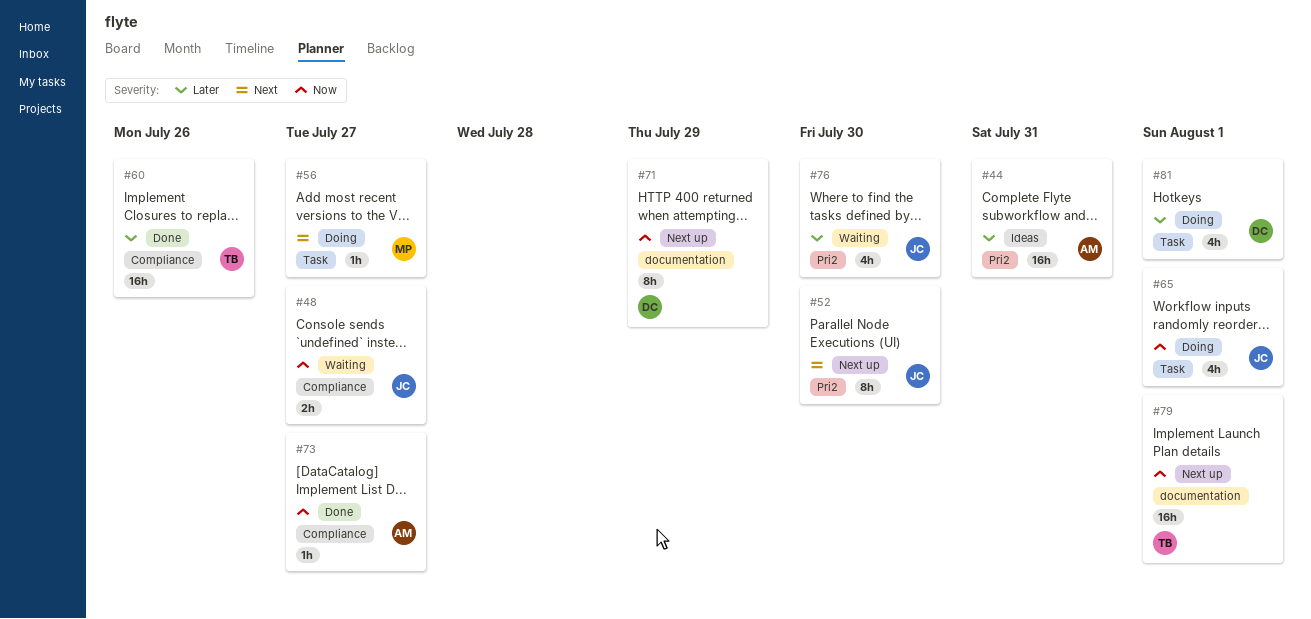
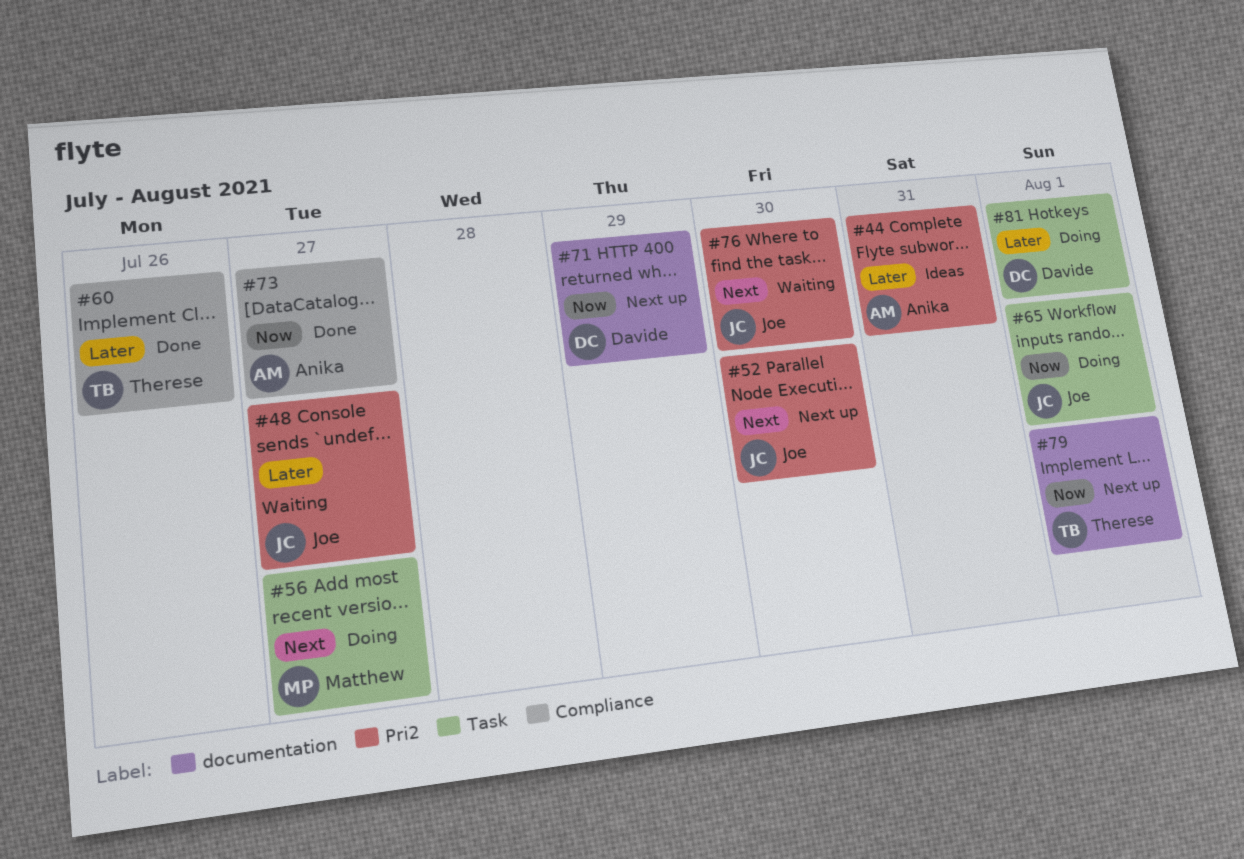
#48, priority: Now -> Later
#48, label: Compliance -> Pri2
#76, priority: Later -> Next

